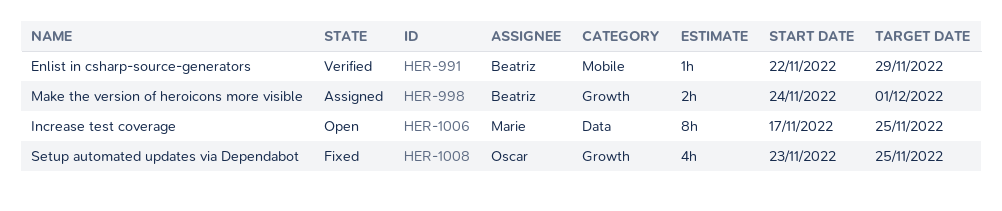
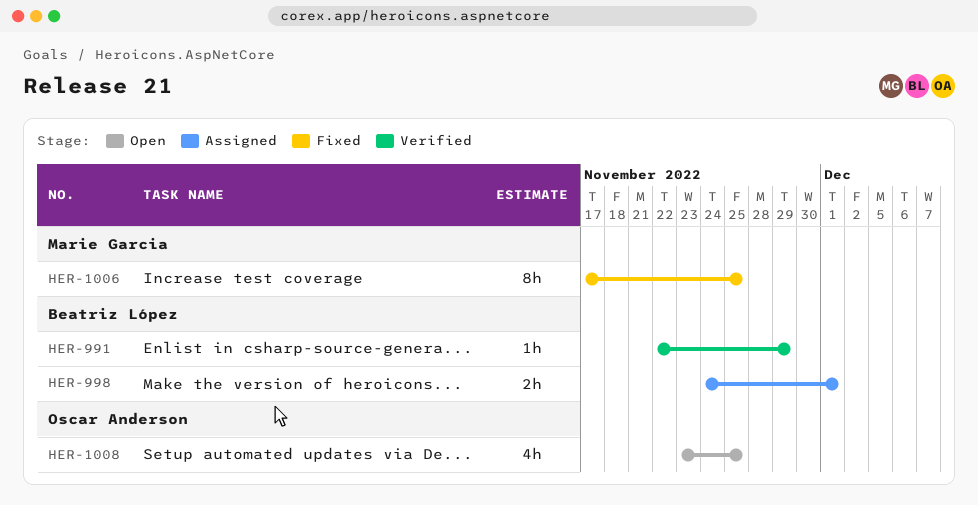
HER-1006, status: Open -> Fixed
HER-1008, status: Fixed -> Open

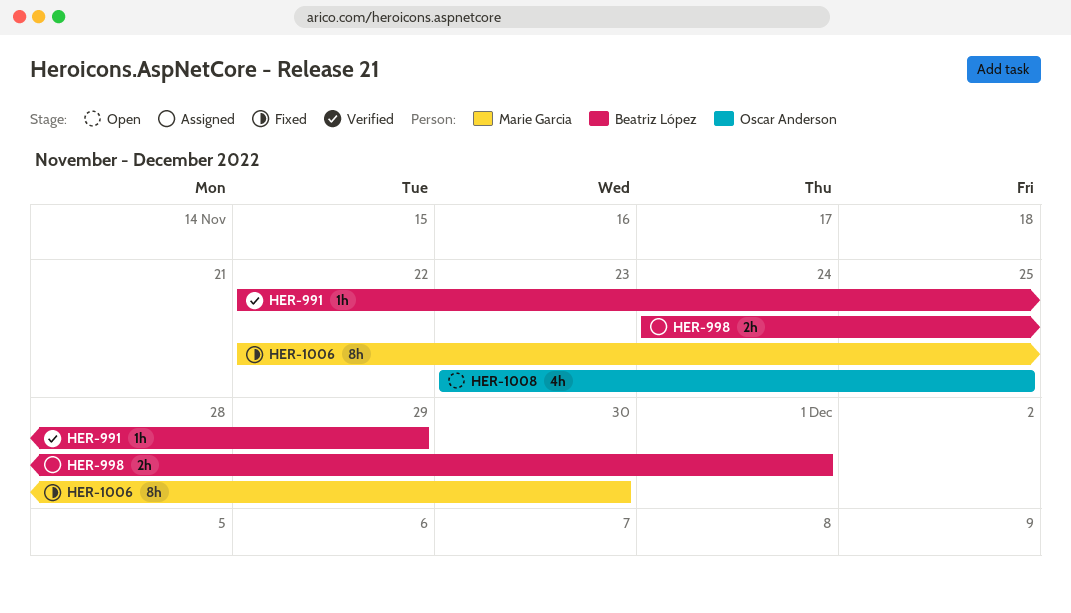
HER-1006, start: Nov 17 -> Nov 22
HER-1006, due: Nov 25 -> Nov 30

